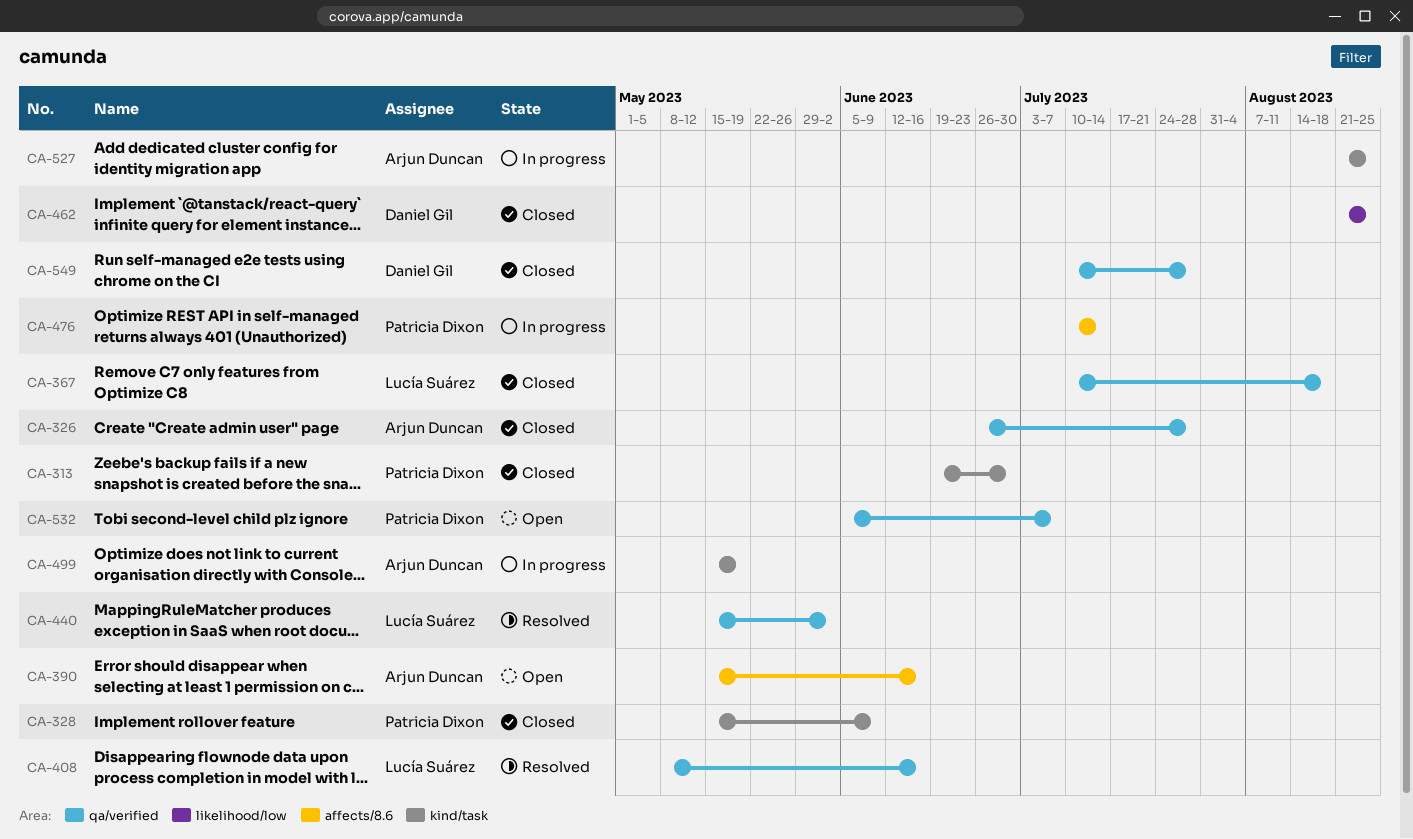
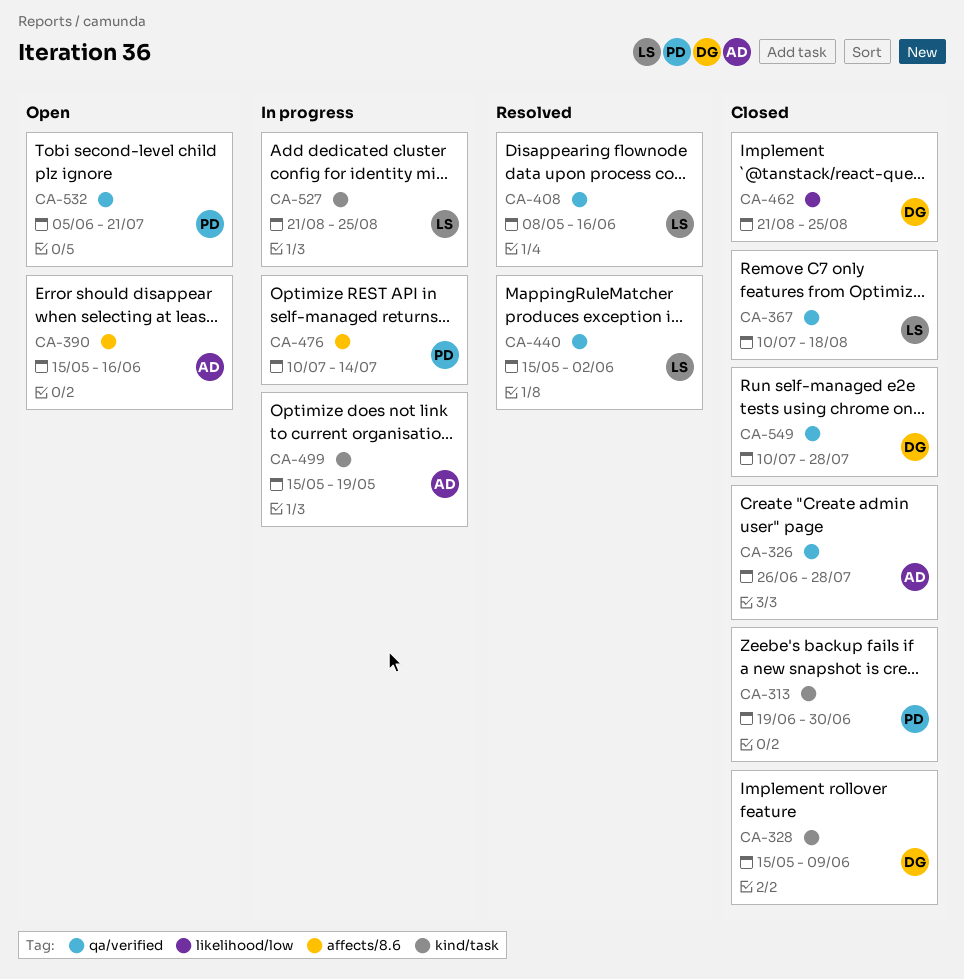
CA-328, owner: Patricia Dixon -> Daniel Gil
CA-527, owner: Arjun Duncan -> Lucía Suárez
CA-532, due: Jul 7 -> Jul 21

